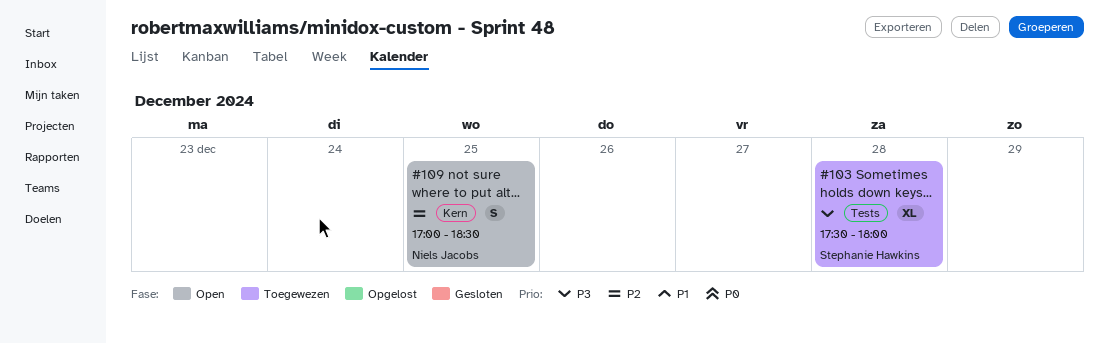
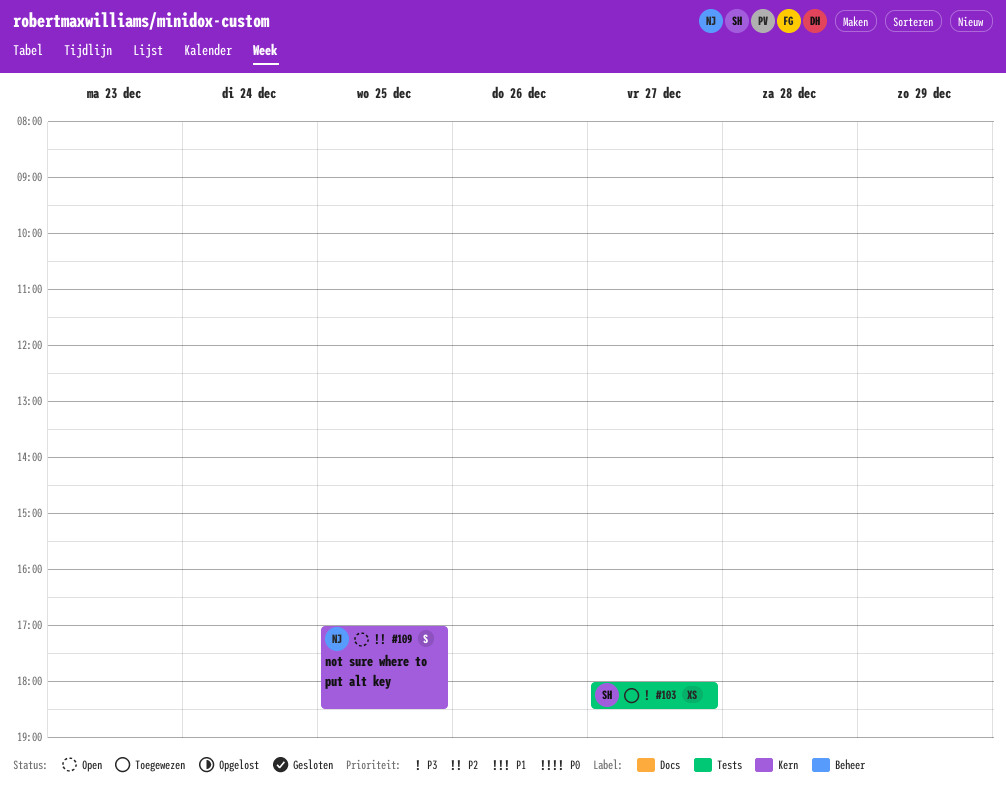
#103, estimate: XL -> XS
#103, day: Dec 28 -> Dec 27
#103, begins: 17:30 -> 18:00
#103, ends: 18:00 -> 18:30

